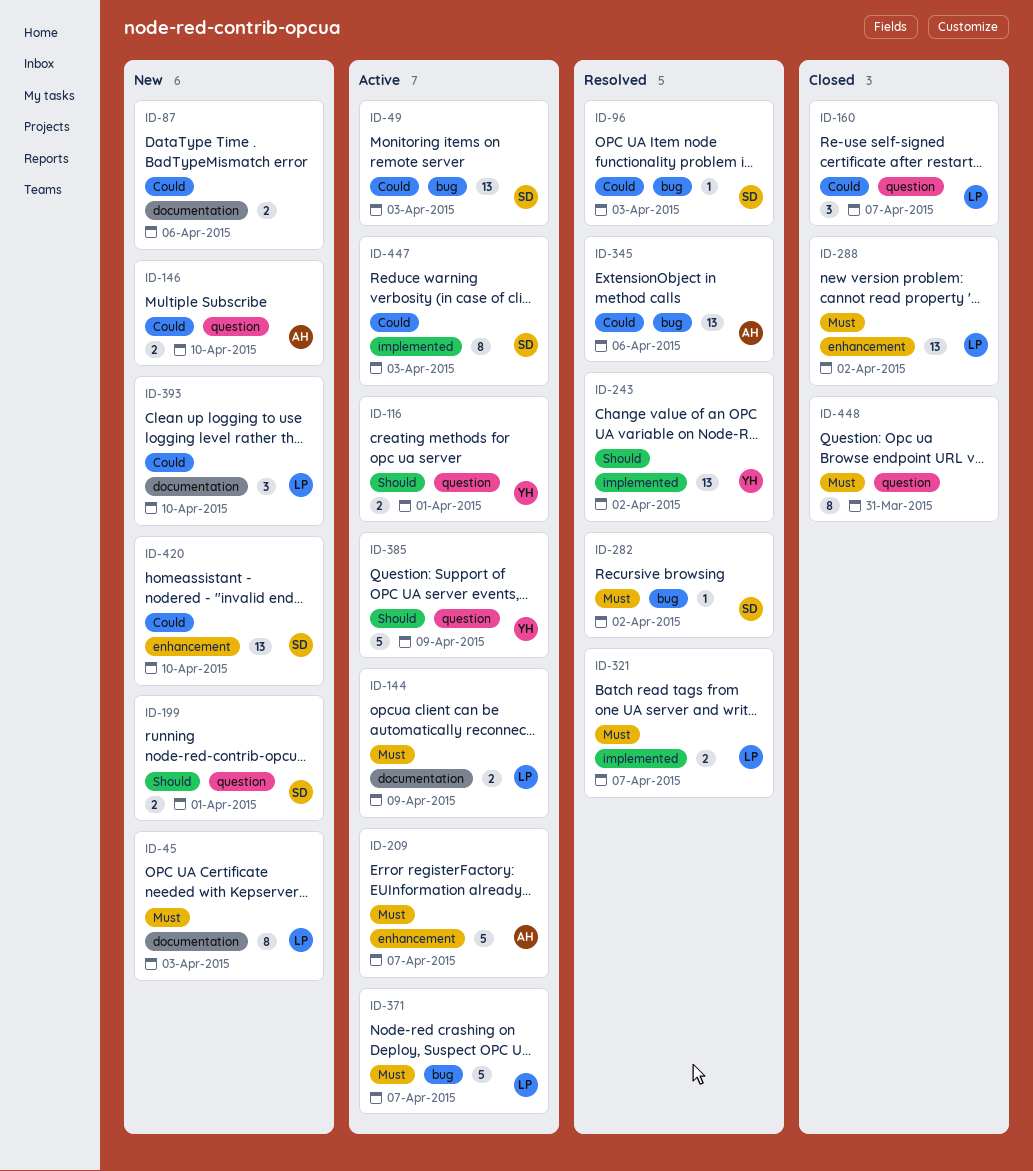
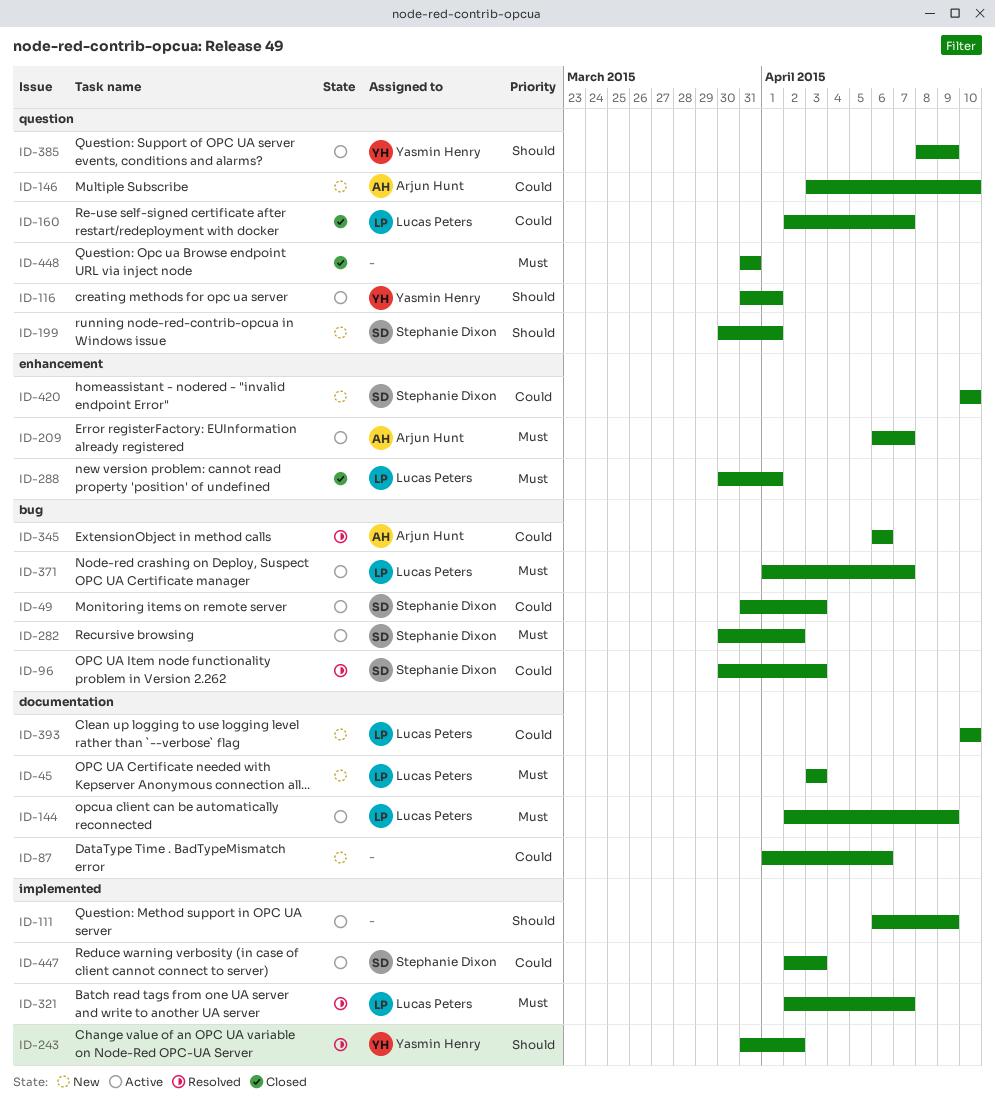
ID-111: none -> present
ID-282, status: Resolved -> Active
ID-288, due: Apr 2 -> Apr 1

